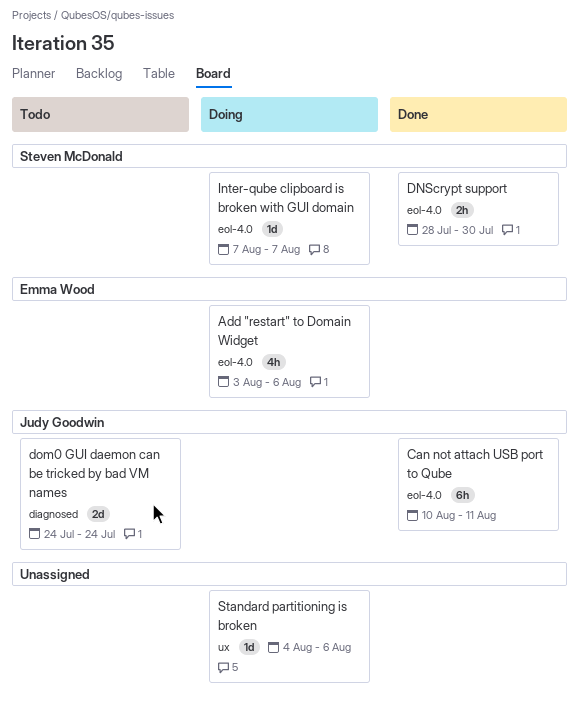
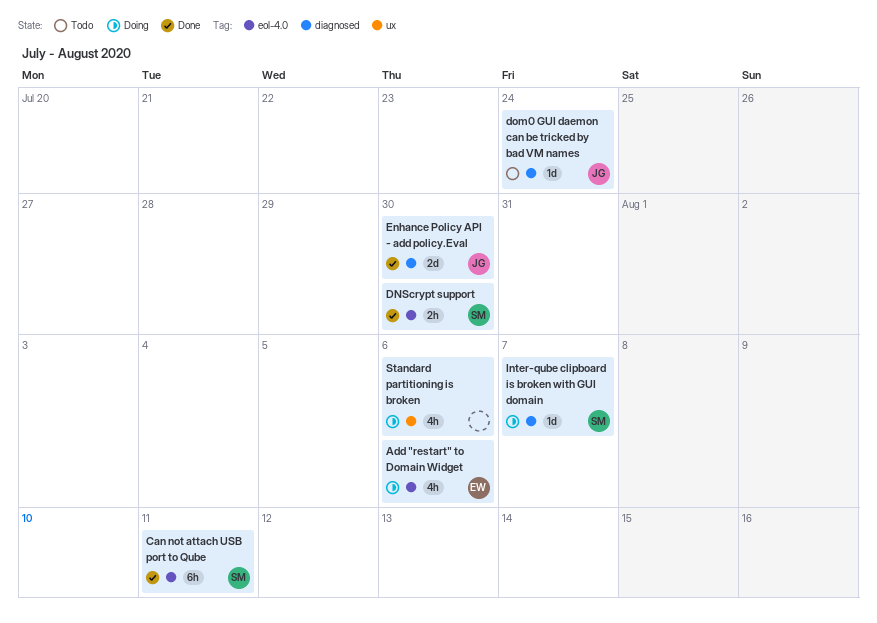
Can not attach USB port to Qube, owner: Judy Goodwin -> Steven McDonald
dom0 GUI daemon can be tricked by bad VM names, estimate: 2d -> 1d
Enhance Policy API - add policy.Eval: none -> present
Inter-qube clipboard is broken with GUI domain, label: eol-4.0 -> diagnosed
Standard partitioning is broken, estimate: 1d -> 4h

